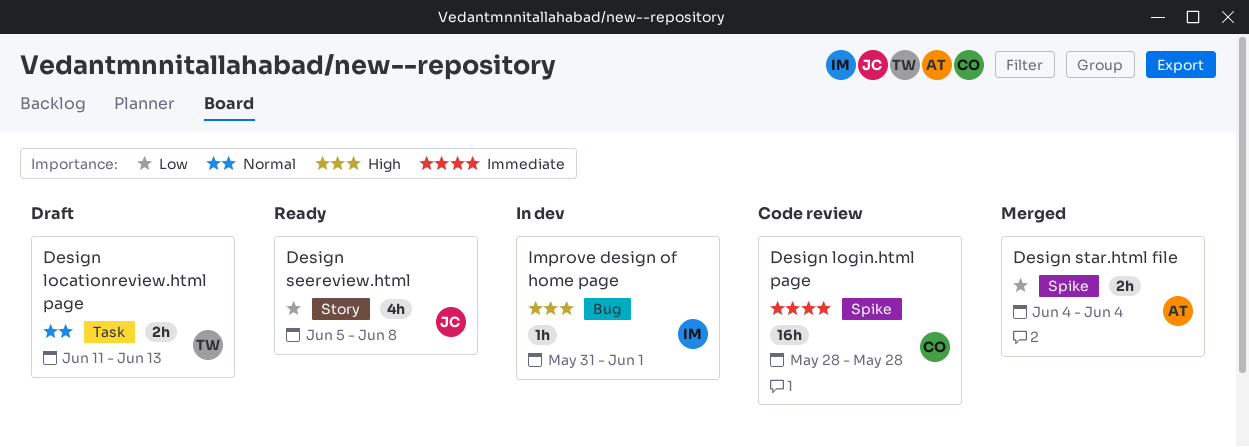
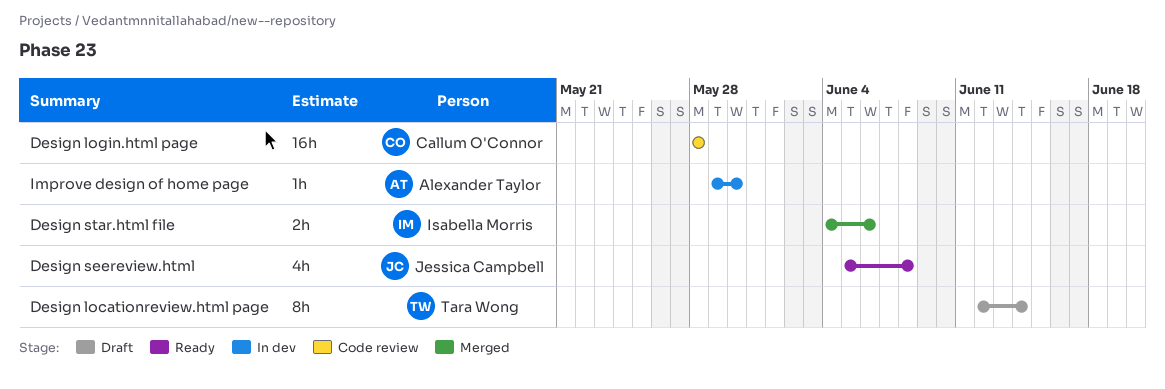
Design locationreview.html page, estimate: 2h -> 8h
Design locationreview.html page, start: Jun 11 -> Jun 12
Design locationreview.html page, due: Jun 13 -> Jun 14
Design star.html file, owner: Alexander Taylor -> Isabella Morris
Design star.html file, due: Jun 4 -> Jun 6
Improve design of home page, owner: Isabella Morris -> Alexander Taylor
Improve design of home page, start: May 31 -> May 29
Improve design of home page, due: Jun 1 -> May 30

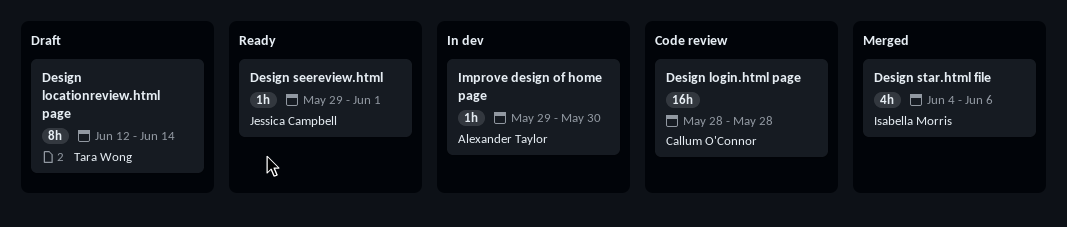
Design seereview.html, estimate: 4h -> 1h
Design seereview.html, start: Jun 5 -> May 29
Design seereview.html, due: Jun 8 -> Jun 1
Design star.html file, estimate: 2h -> 4h

